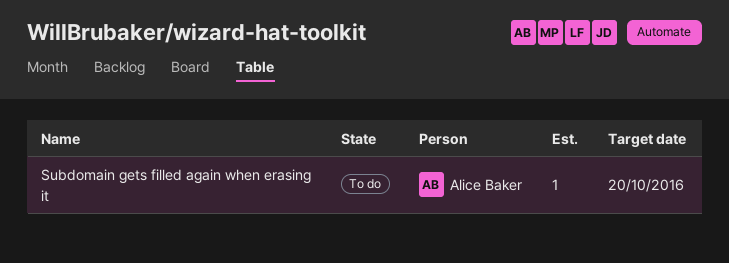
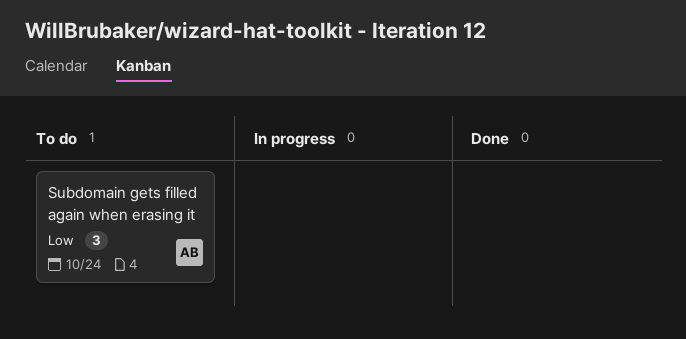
Subdomain gets filled again when erasing it, estimate: 1 -> 3
Subdomain gets filled again when erasing it, due: Oct 20 -> Oct 24

